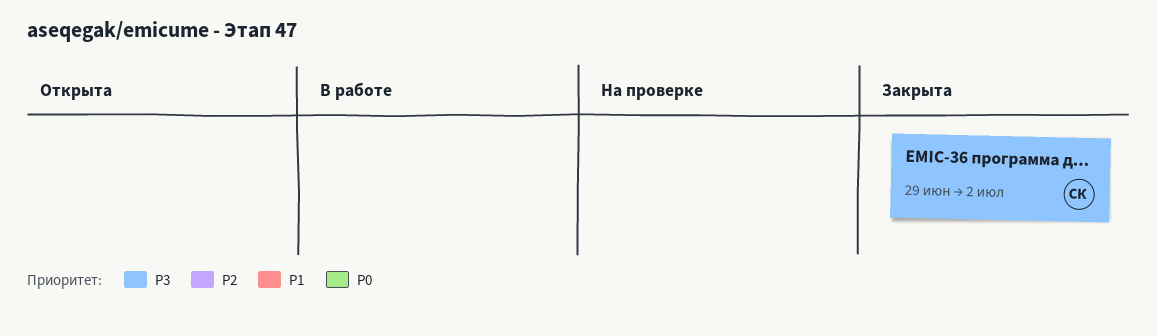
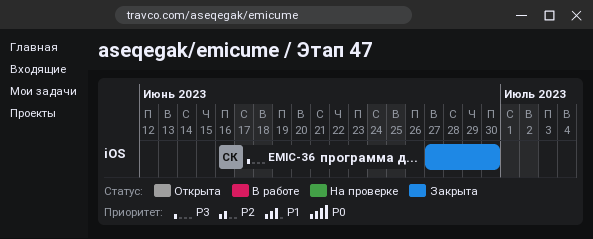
EMIC-36, start: Jun 29 -> Jun 27
EMIC-36, due: Jul 2 -> Jun 30

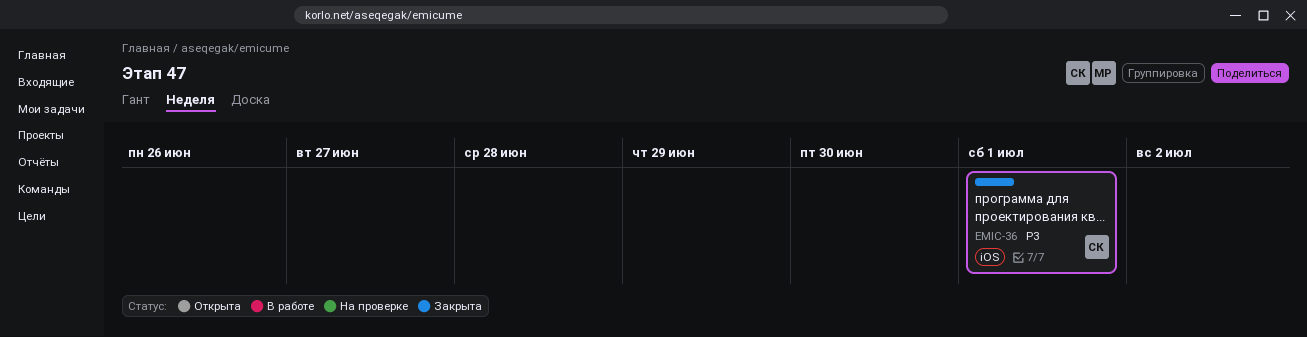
EMIC-36, due: Jun 30 -> Jul 1

